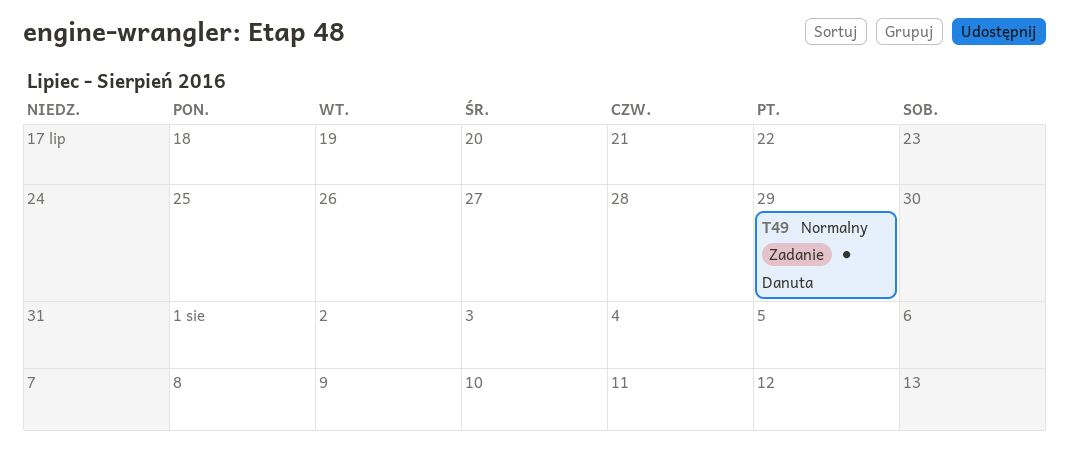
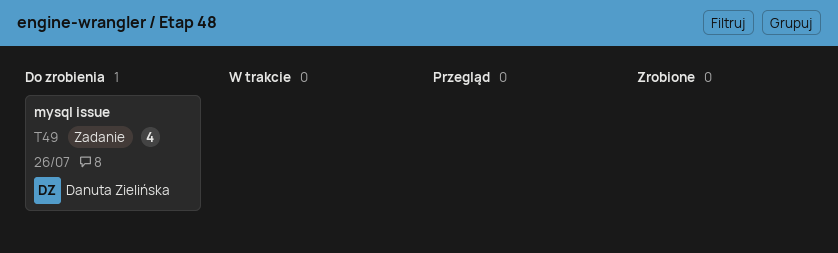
T49, estimate: 1 -> 4
T49, due: Jul 29 -> Jul 26

